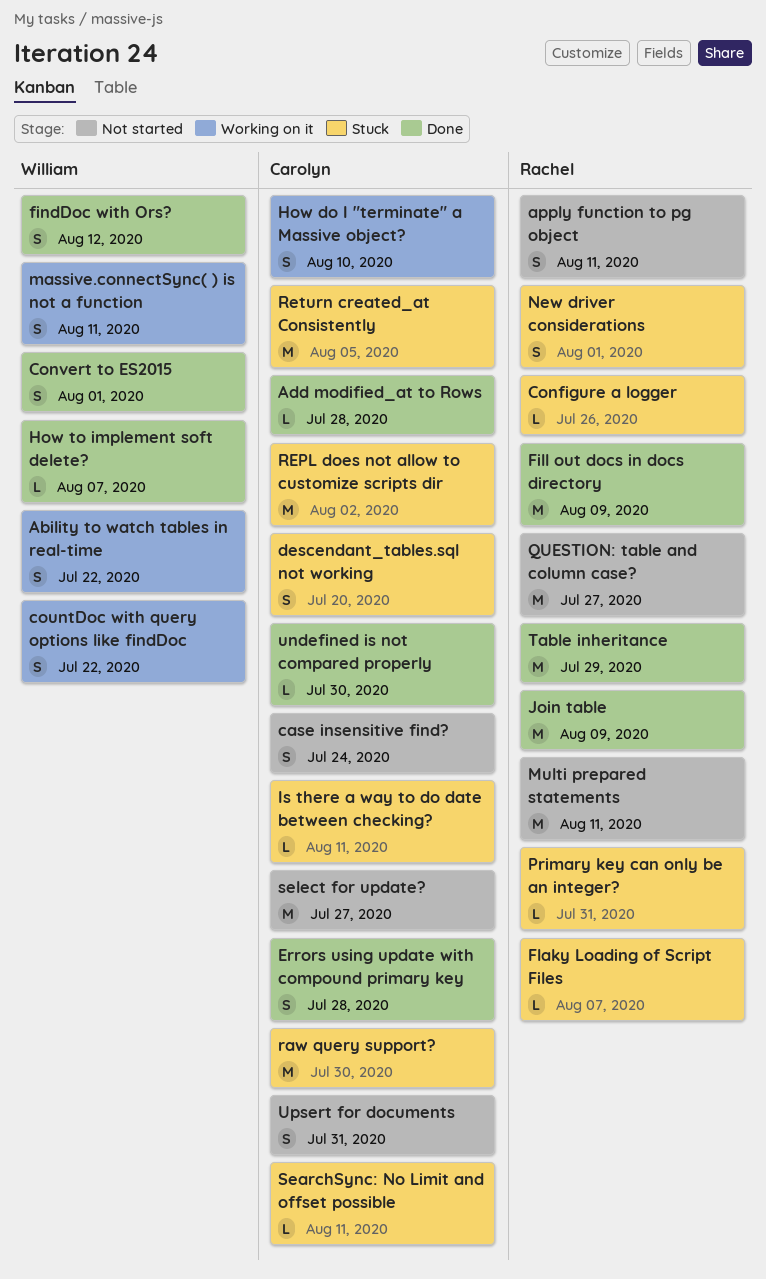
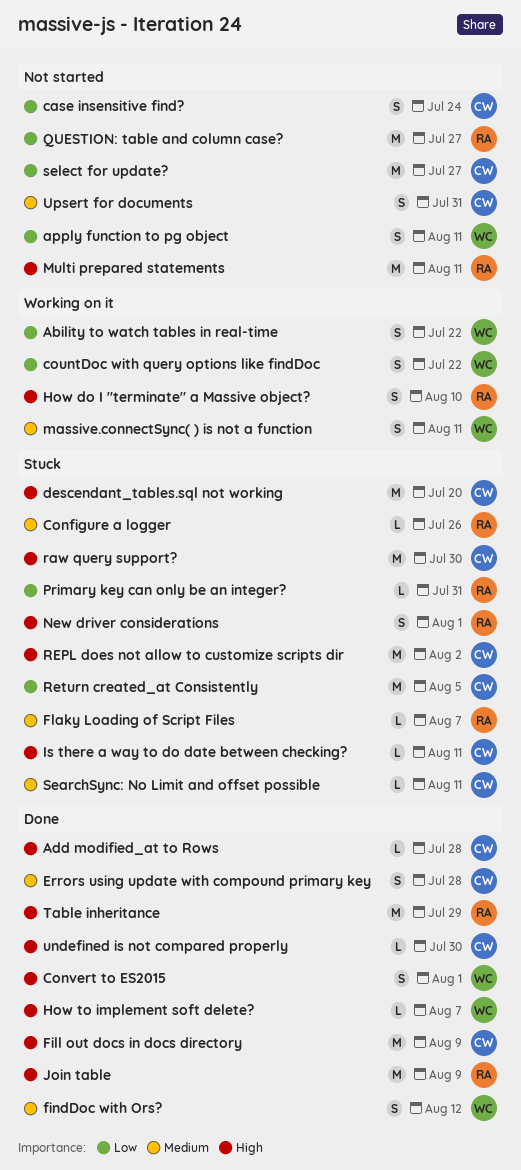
apply function to pg object, owner: Rachel -> William
descendant_tables.sql not working, estimate: S -> M
Fill out docs in docs directory, owner: Rachel -> Carolyn
How do I "terminate" a Massive object?, owner: Carolyn -> Rachel

